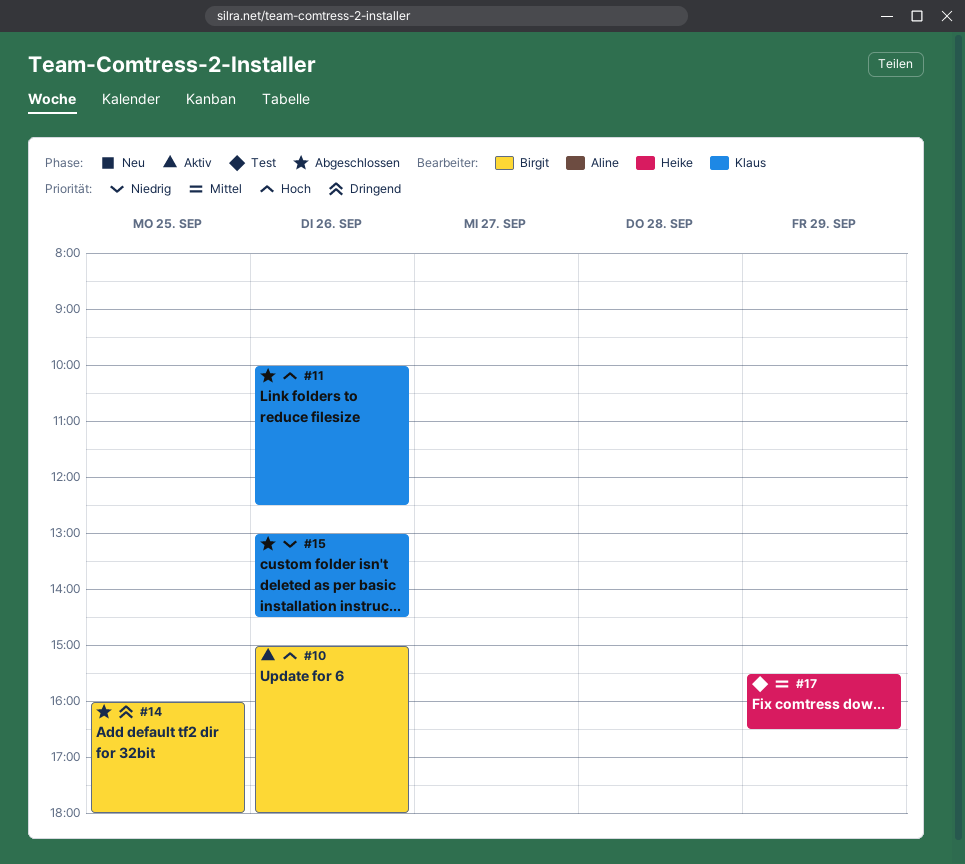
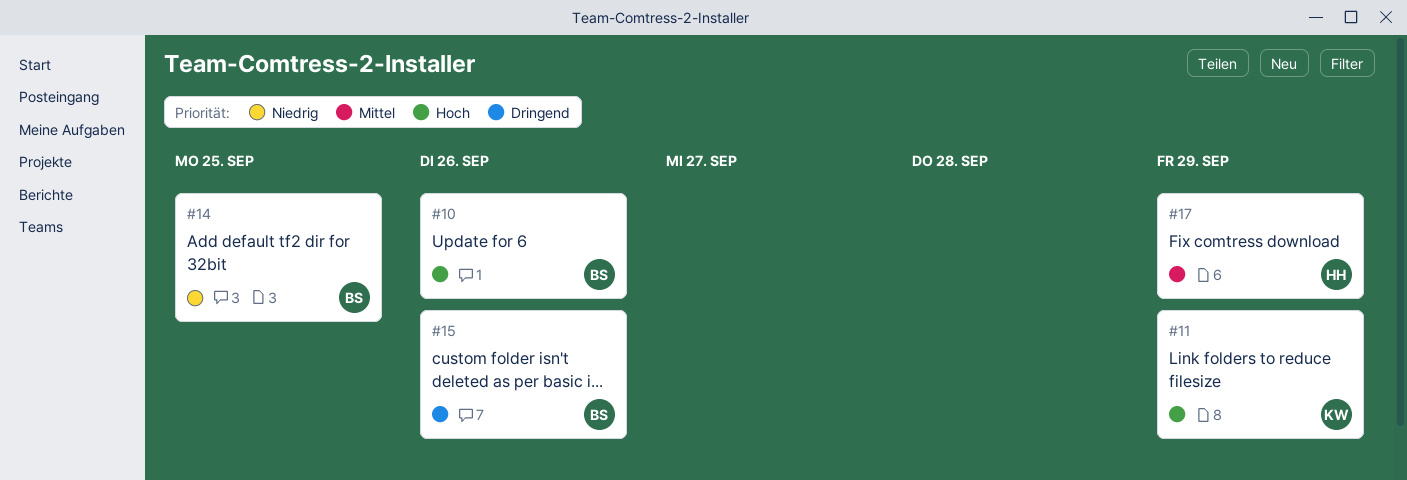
#11, day: Sep 26 -> Sep 29
#14, priority: Dringend -> Niedrig
#15, owner: Klaus -> Birgit
#15, priority: Niedrig -> Dringend

